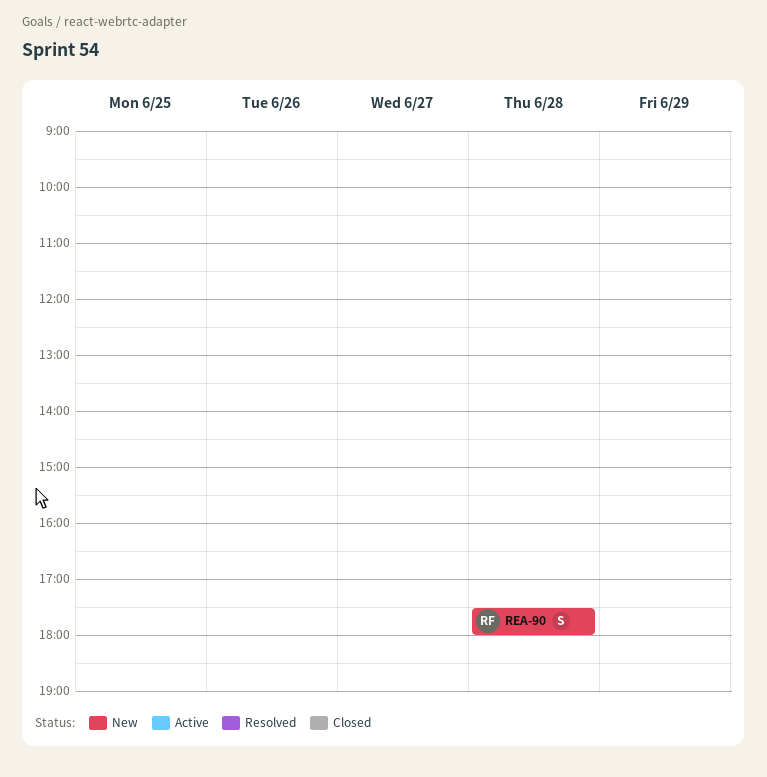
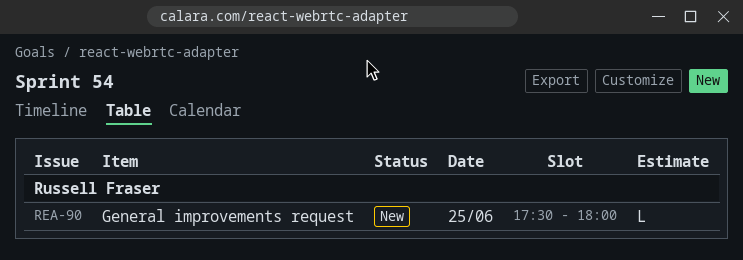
REA-90, estimate: S -> L
REA-90, day: Jun 28 -> Jun 25

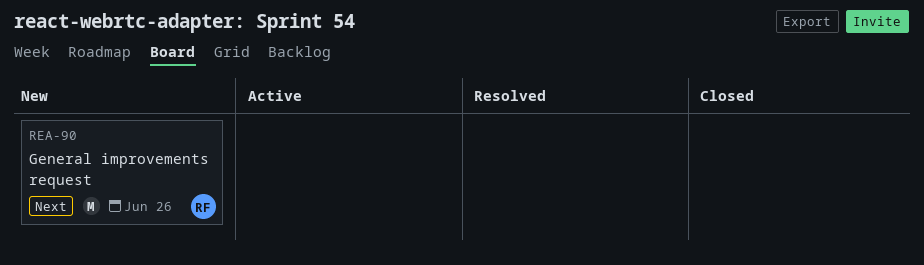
REA-90, estimate: L -> M
REA-90, day: Jun 25 -> Jun 26

